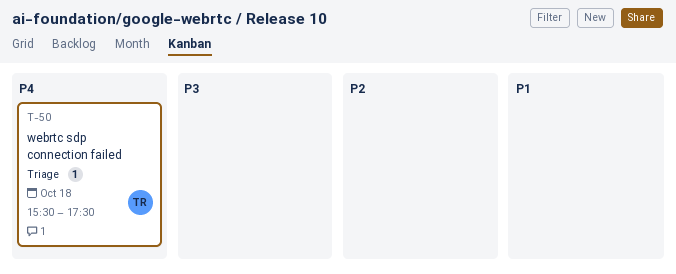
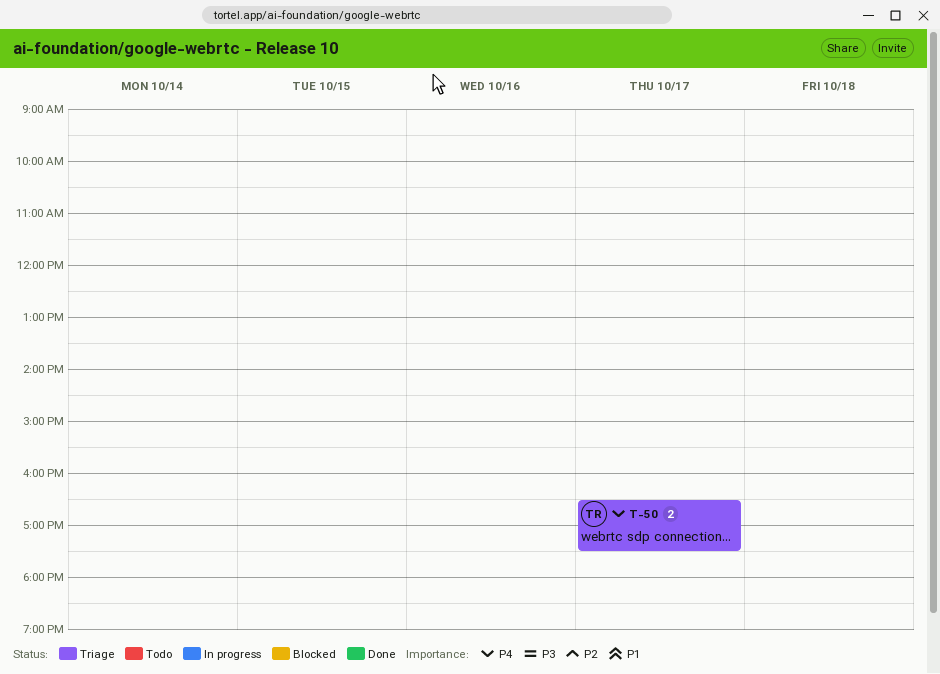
T-50, estimate: 1 -> 2
T-50, day: Oct 18 -> Oct 17
T-50, begins: 15:30 -> 16:30

